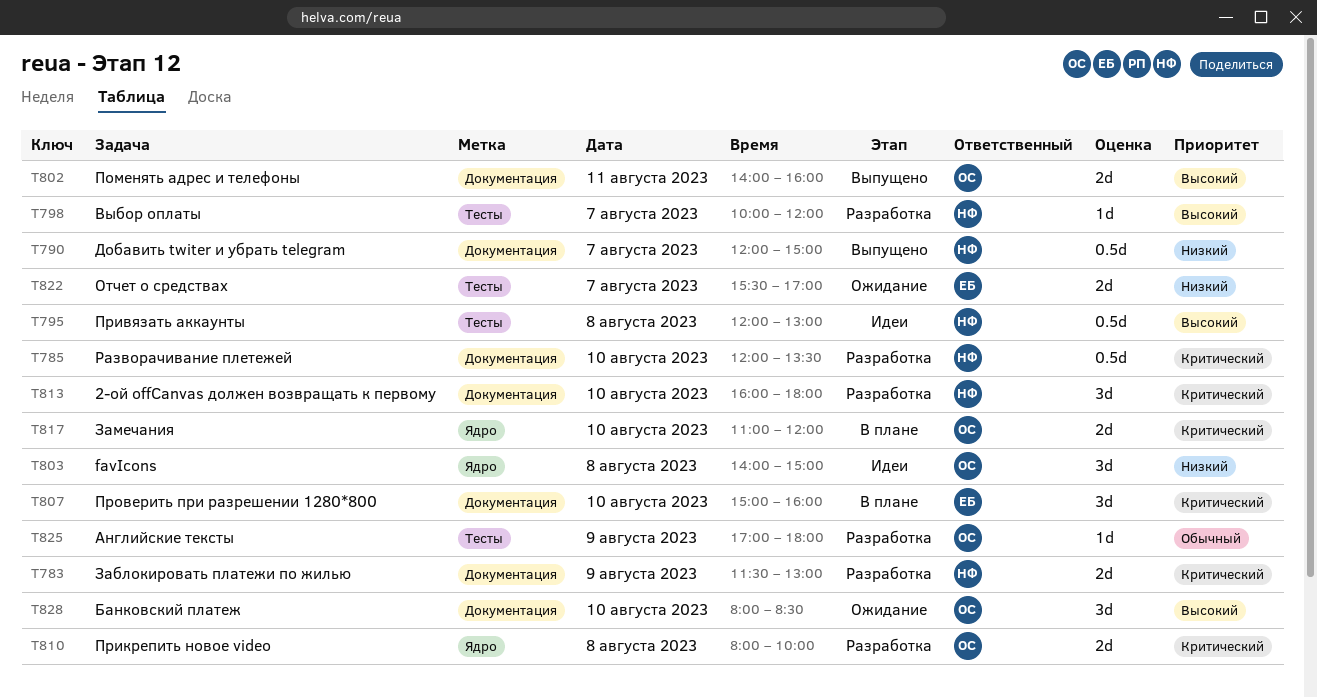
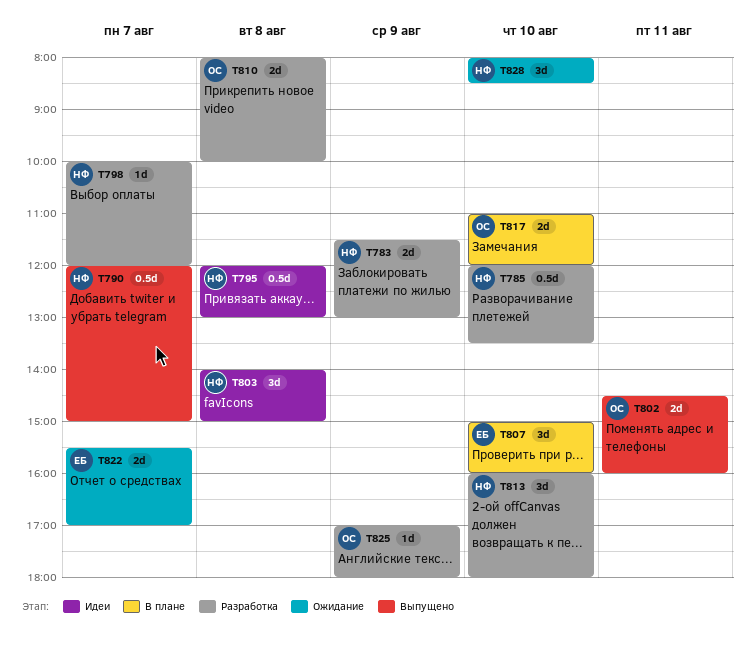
T802, begins: 14:00 -> 14:30
T803, owner: ОС -> НФ
T828, owner: ОС -> НФ

